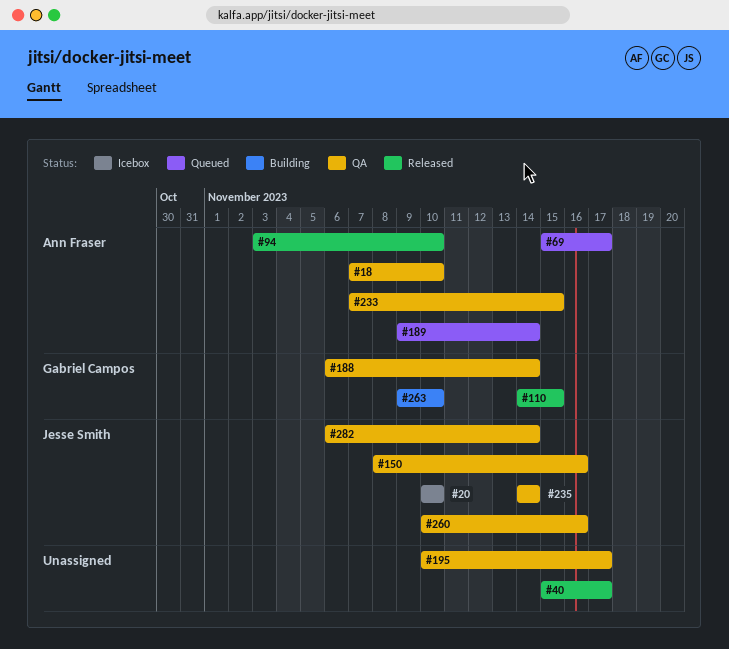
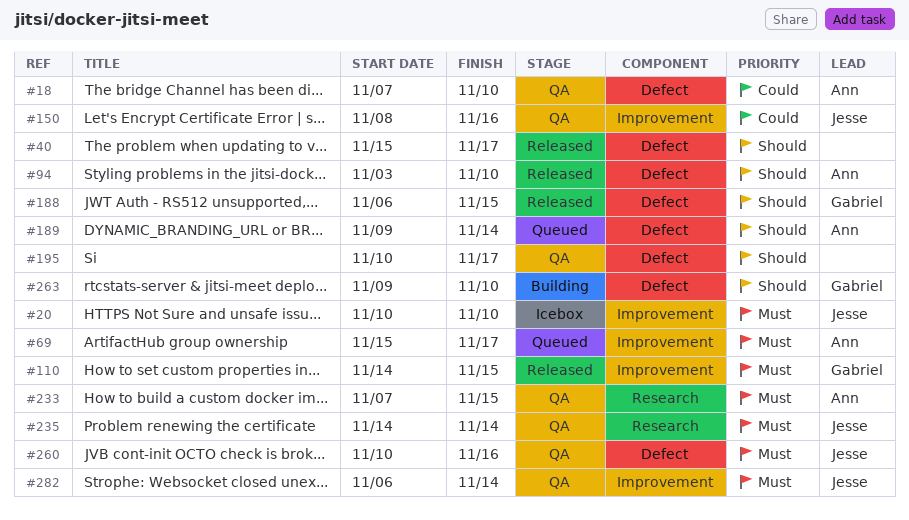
#188, status: QA -> Released
#188, due: Nov 14 -> Nov 15

